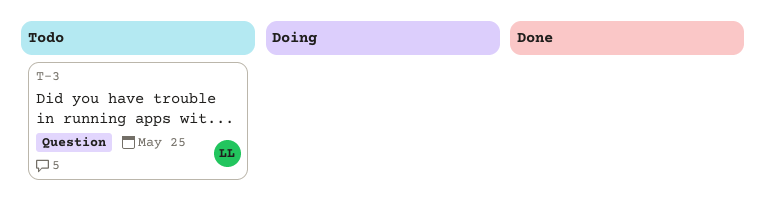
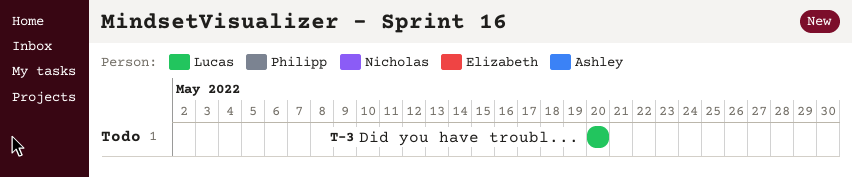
T-3, due: May 25 -> May 20

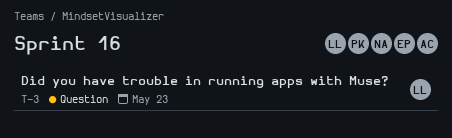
T-3, due: May 20 -> May 23

